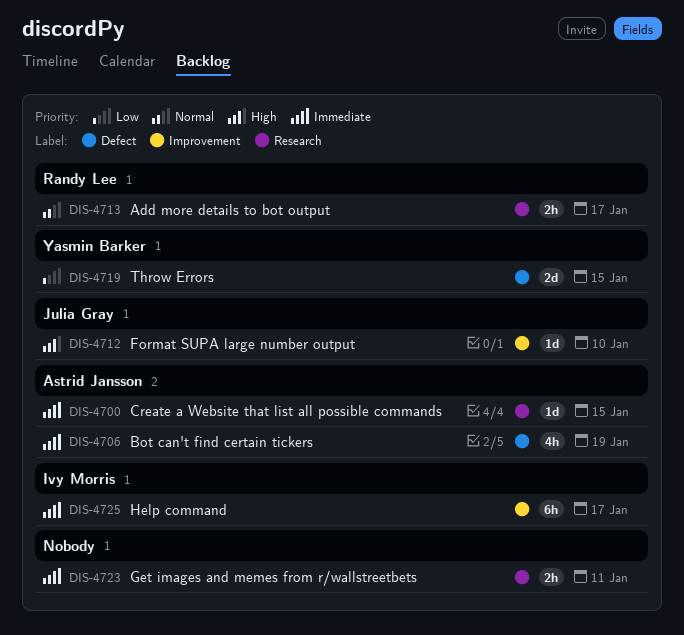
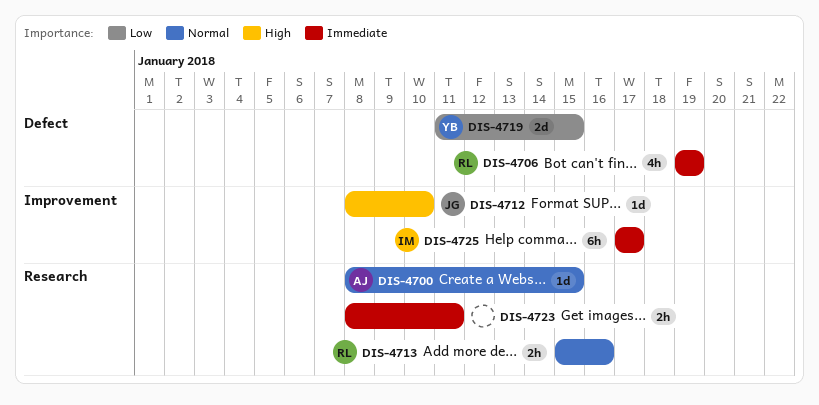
DIS-4700, priority: Immediate -> Normal
DIS-4706, owner: Astrid Jansson -> Randy Lee
DIS-4713, due: Jan 17 -> Jan 16

